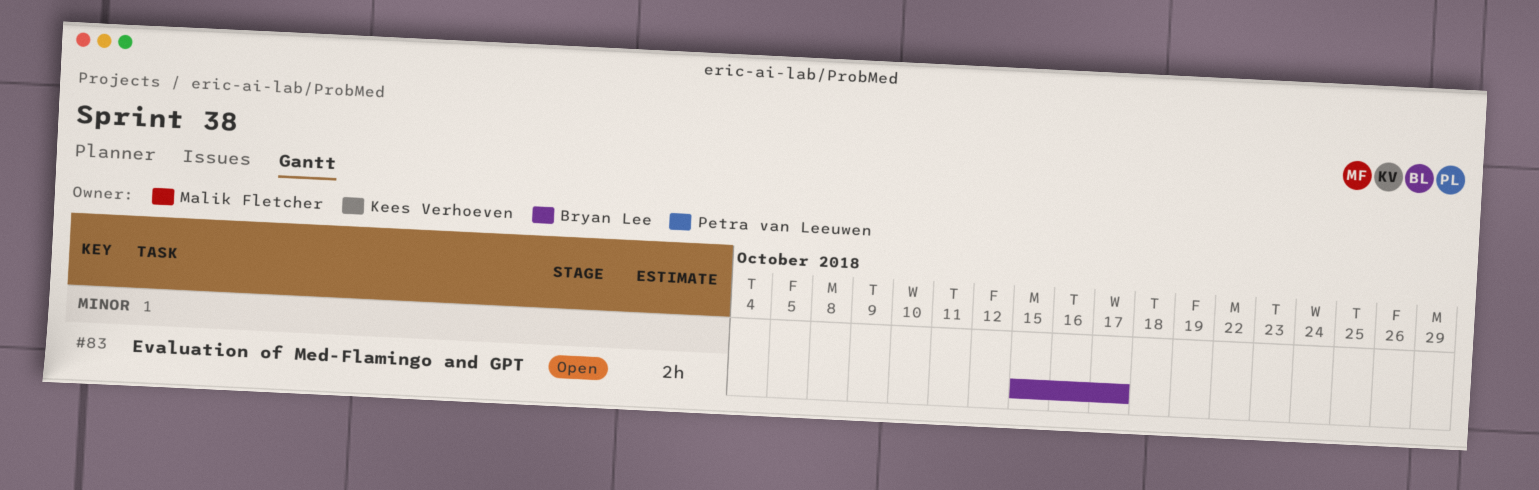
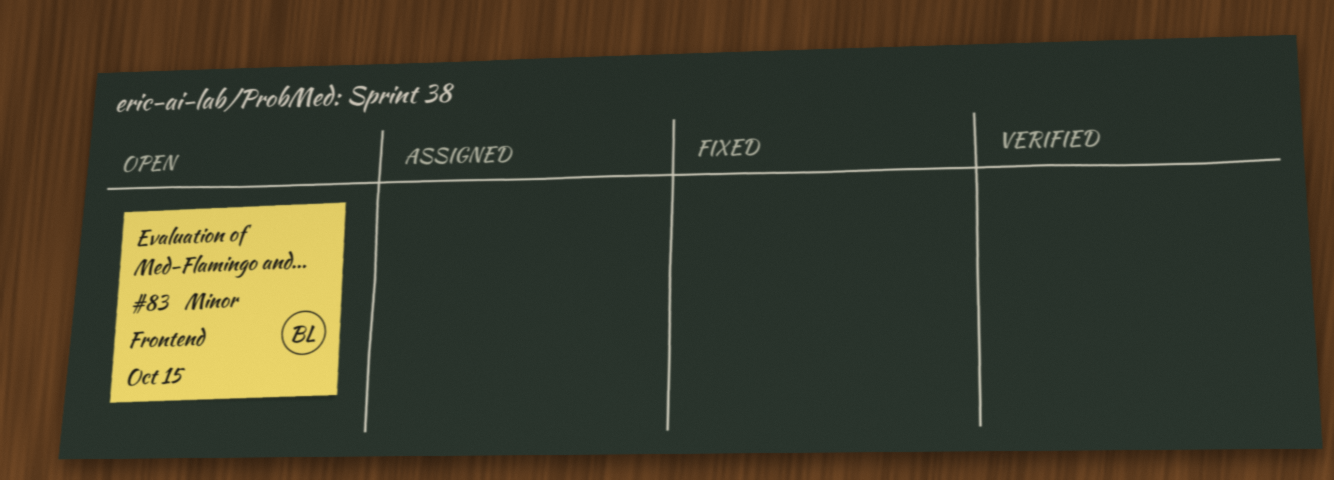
#83, due: Oct 17 -> Oct 15

